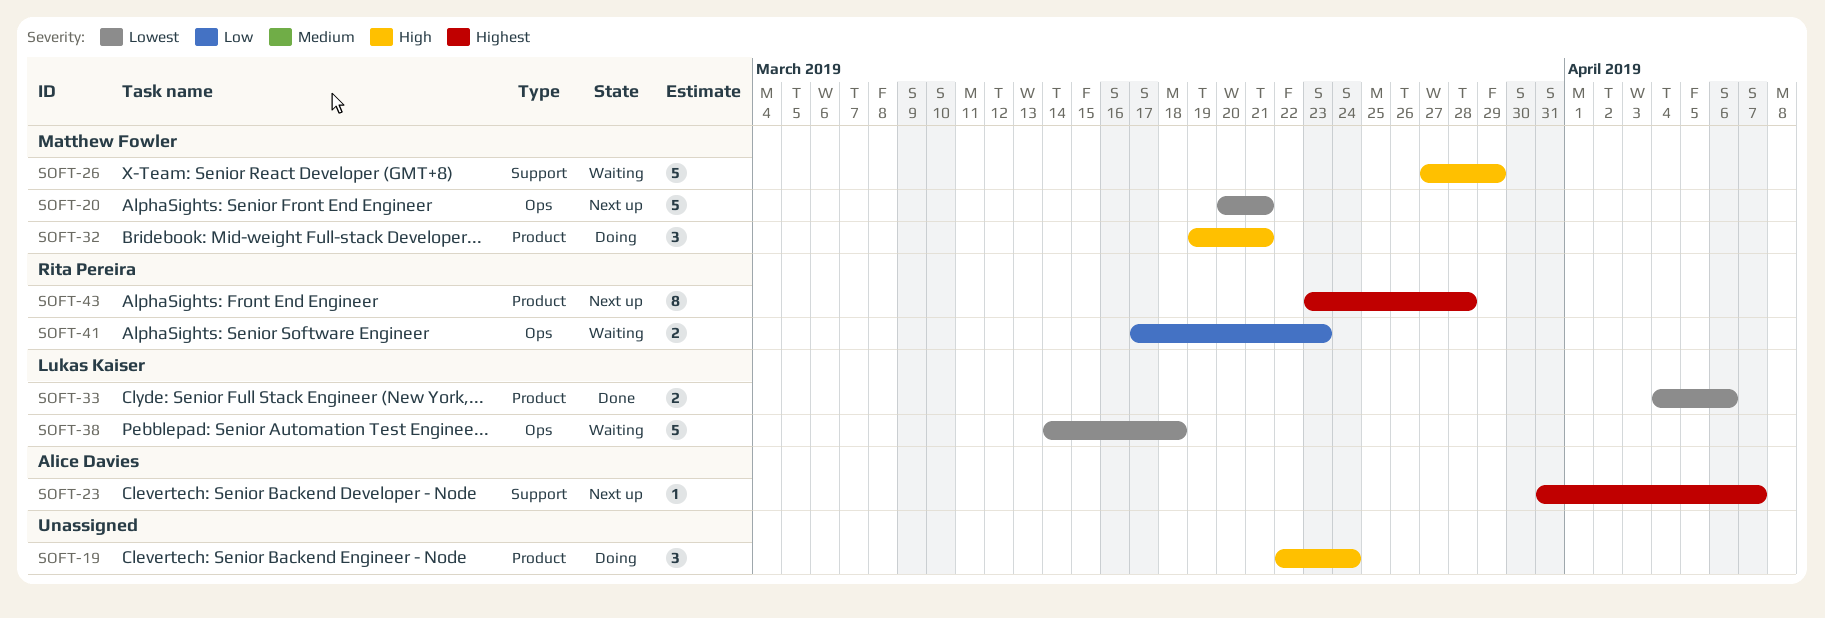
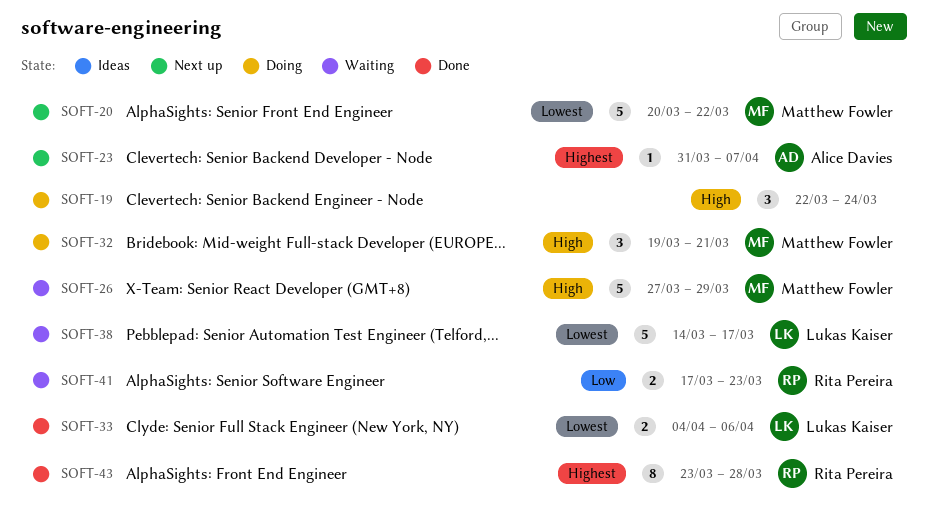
SOFT-20, due: Mar 21 -> Mar 22
SOFT-38, due: Mar 18 -> Mar 17
SOFT-43, status: Next up -> Done

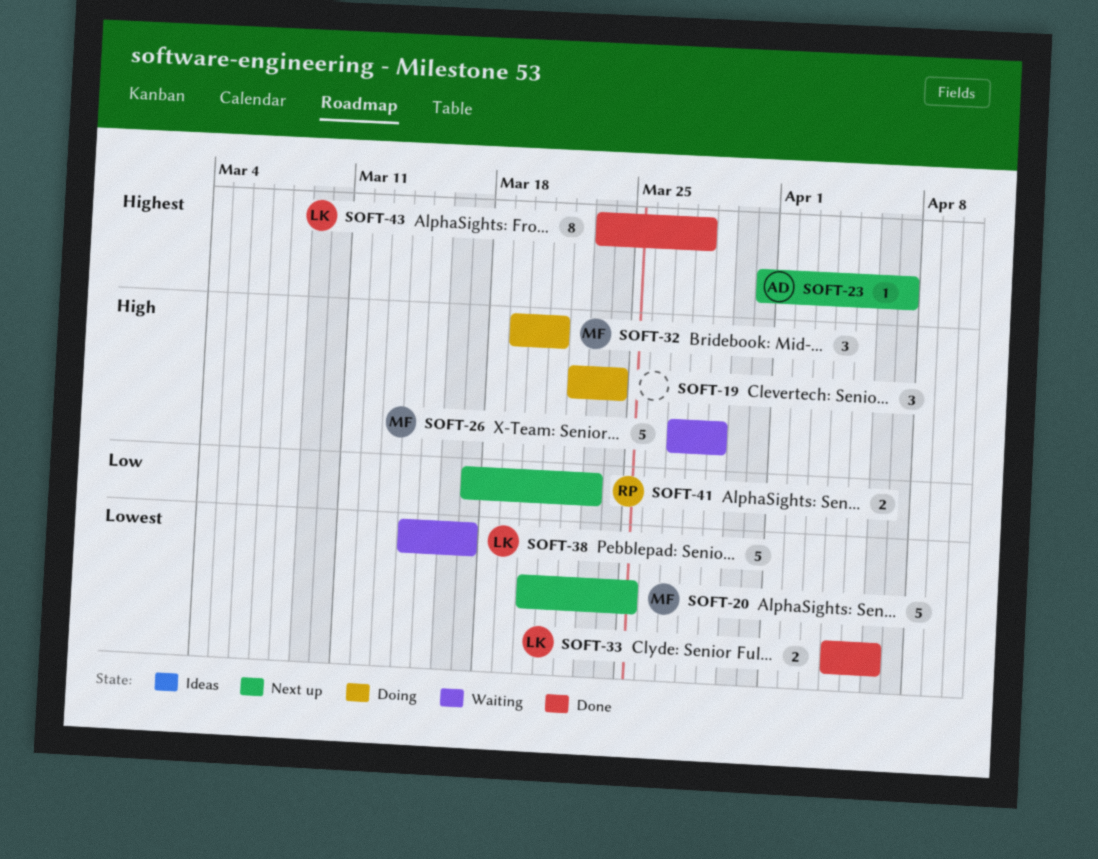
SOFT-20, due: Mar 22 -> Mar 25
SOFT-41, status: Waiting -> Next up
SOFT-43, owner: Rita Pereira -> Lukas Kaiser

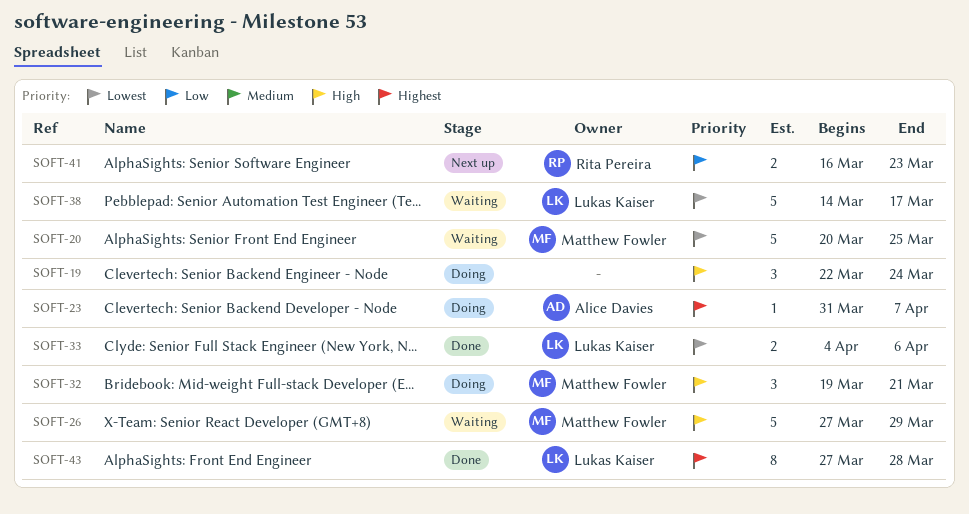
SOFT-20, status: Next up -> Waiting
SOFT-23, status: Next up -> Doing
SOFT-41, start: Mar 17 -> Mar 16
SOFT-43, start: Mar 23 -> Mar 27

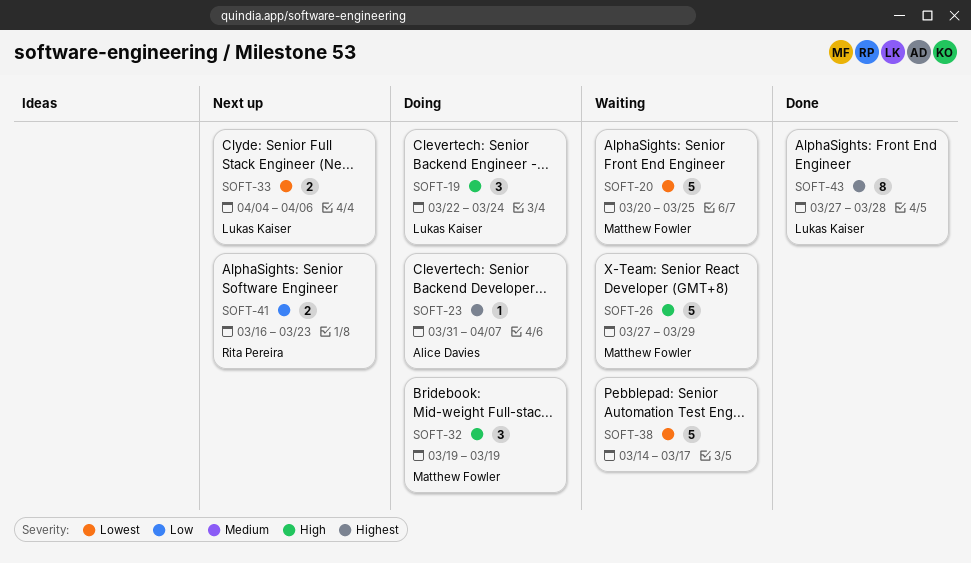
SOFT-19, owner: none -> Lukas Kaiser
SOFT-32, due: Mar 21 -> Mar 19
SOFT-33, status: Done -> Next up
SOFT-38, owner: Lukas Kaiser -> none

